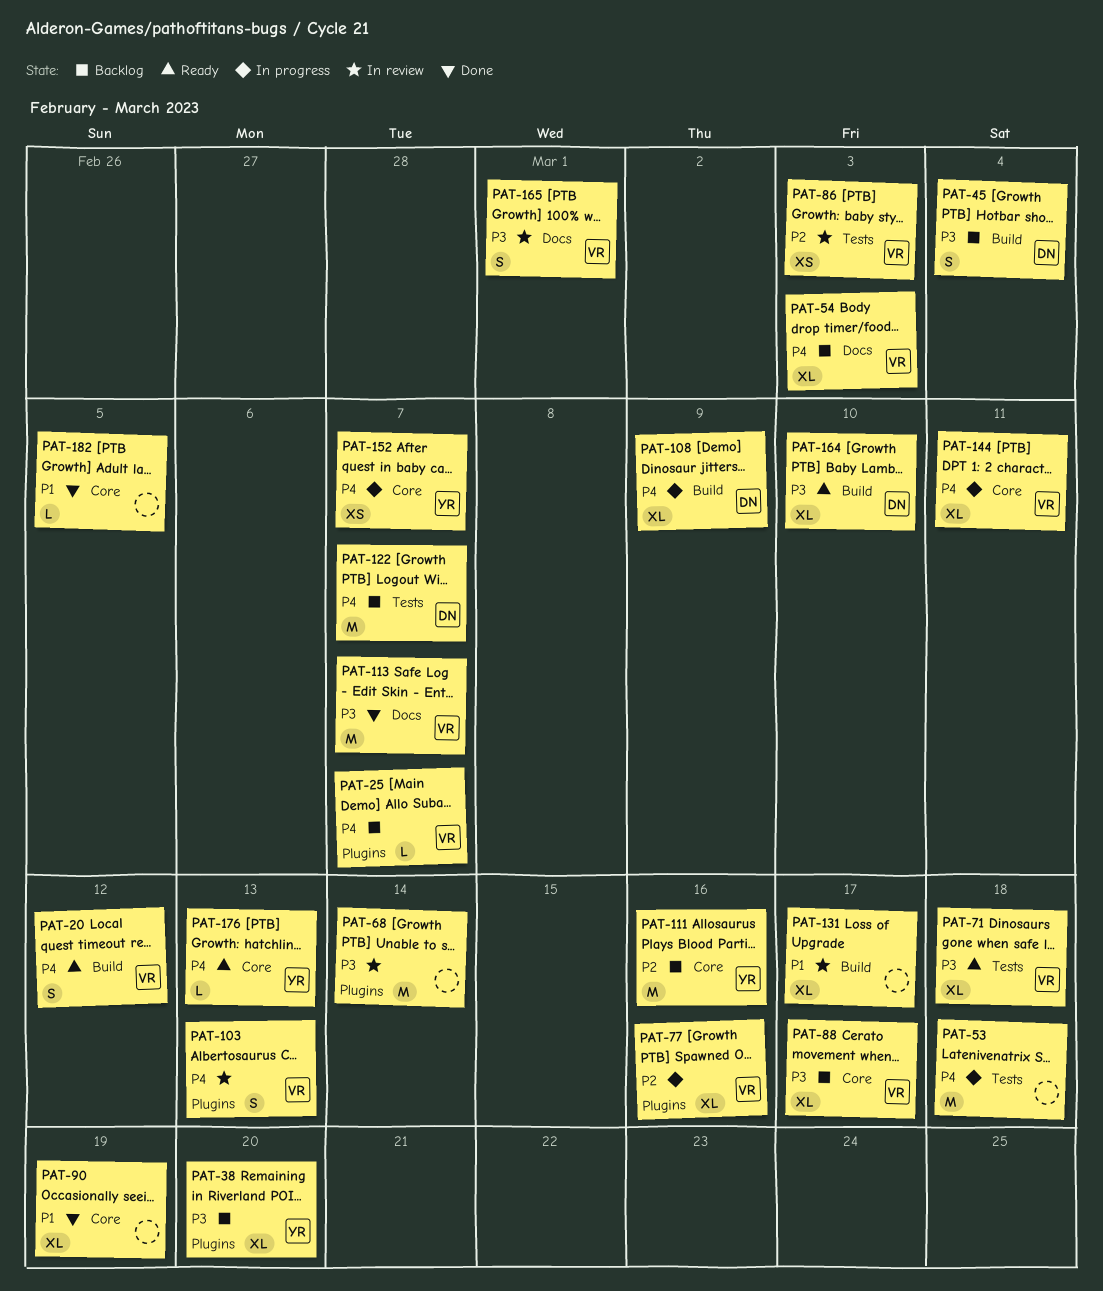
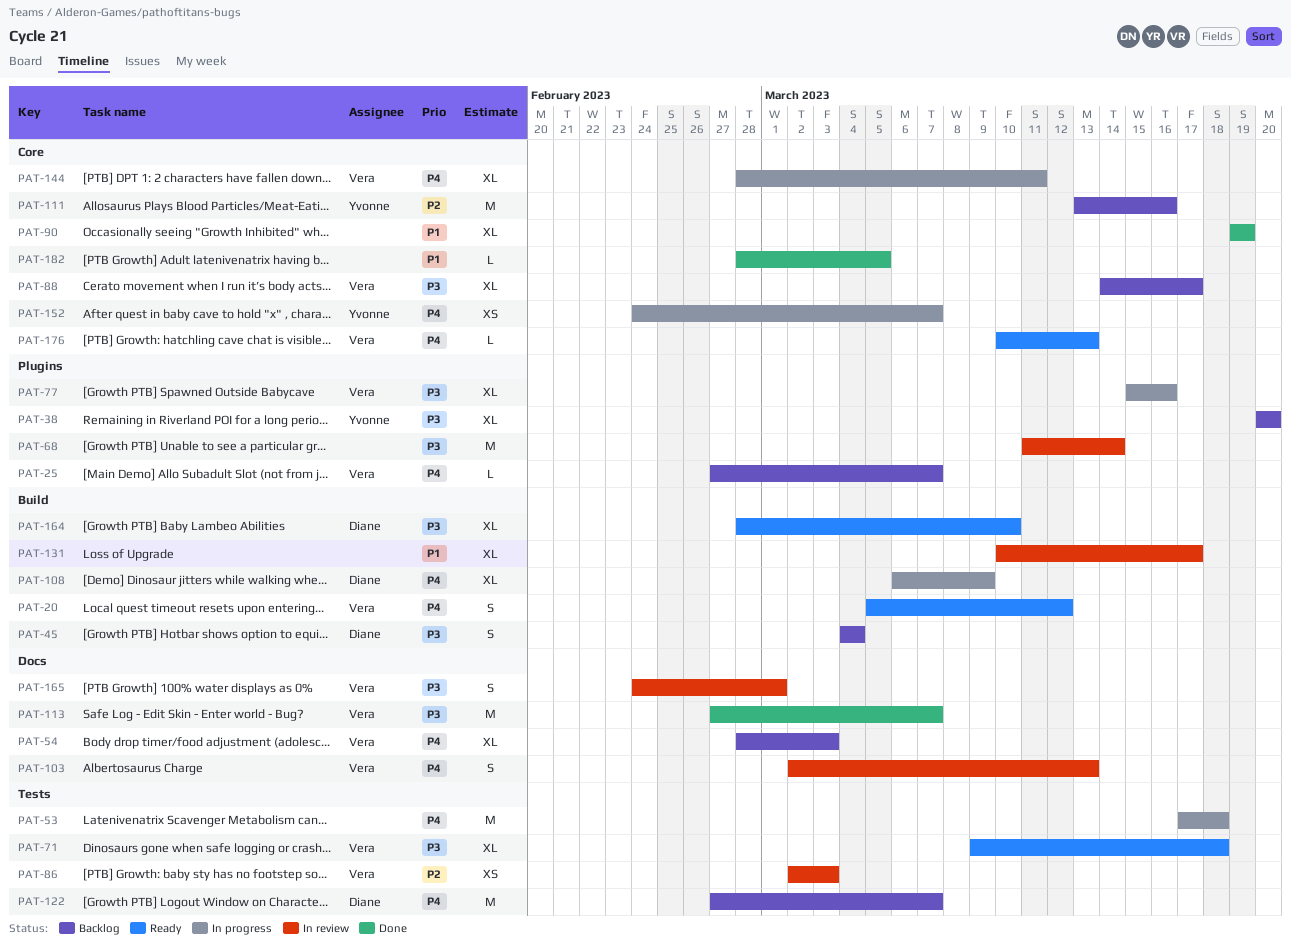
PAT-77, priority: P2 -> P3
PAT-103, label: Plugins -> Docs
PAT-176, owner: Yvonne -> Vera

